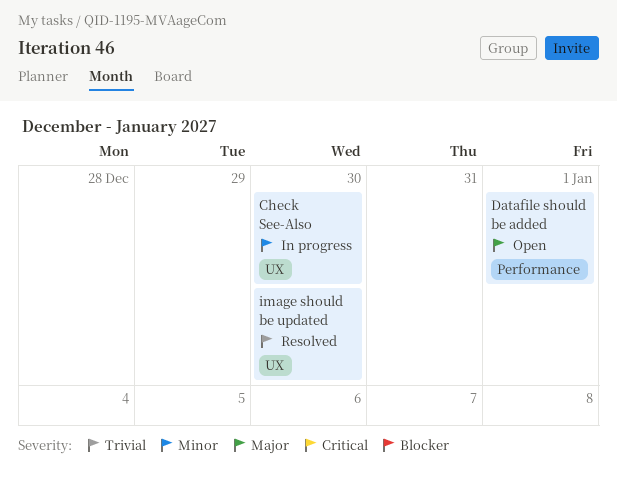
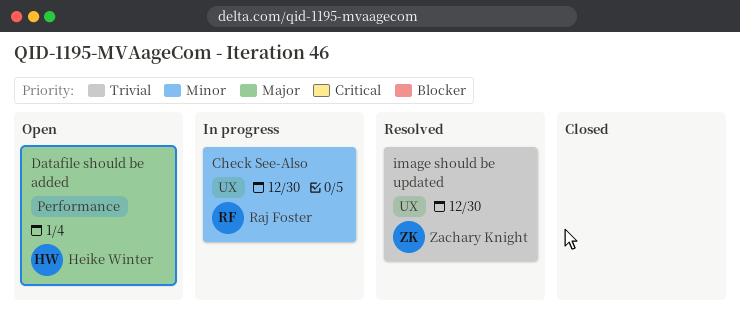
Datafile should be added, due: Jan 1 -> Jan 4

